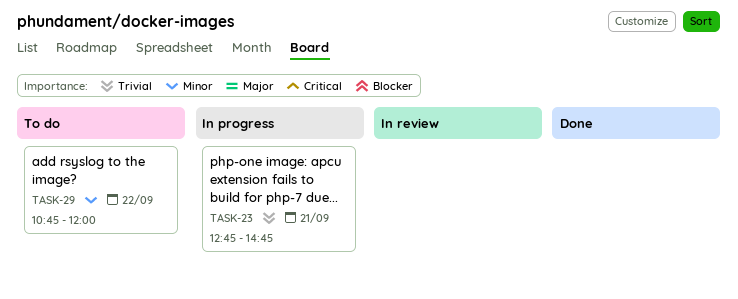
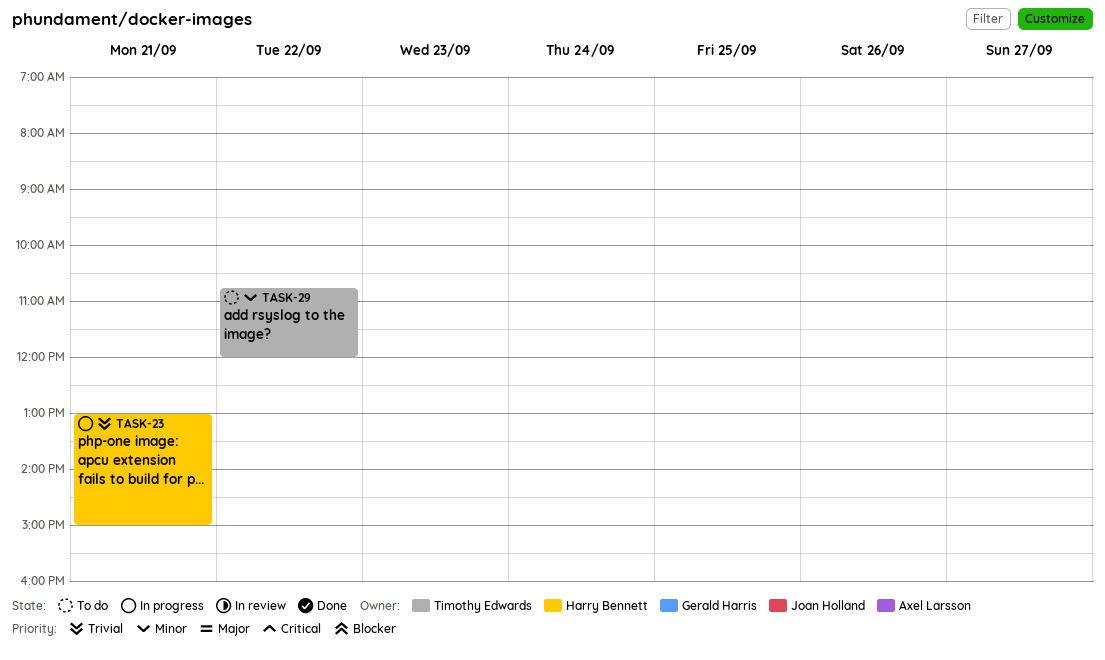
TASK-23, begins: 12:45 -> 13:00
TASK-23, ends: 14:45 -> 15:00

